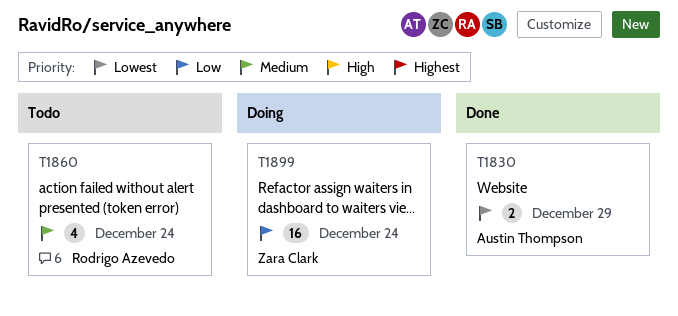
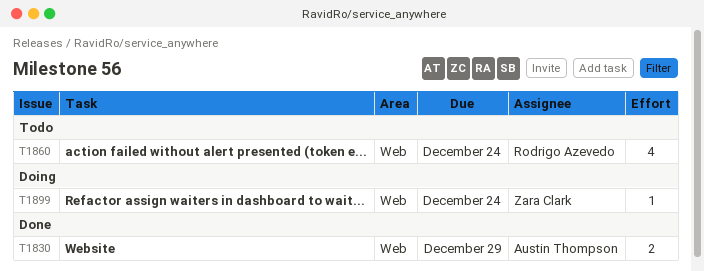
T1899, estimate: 16 -> 1

